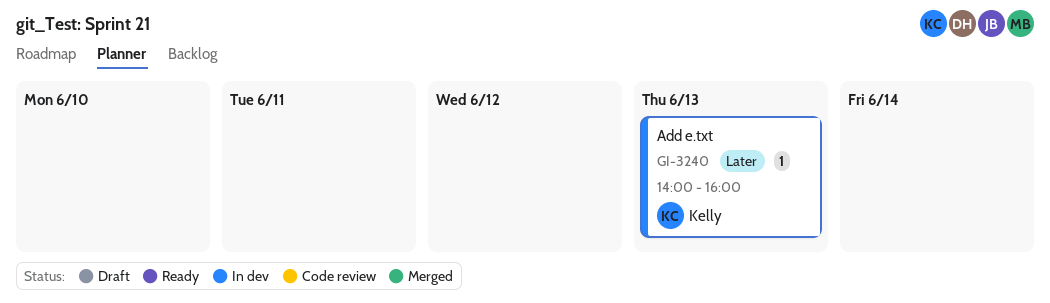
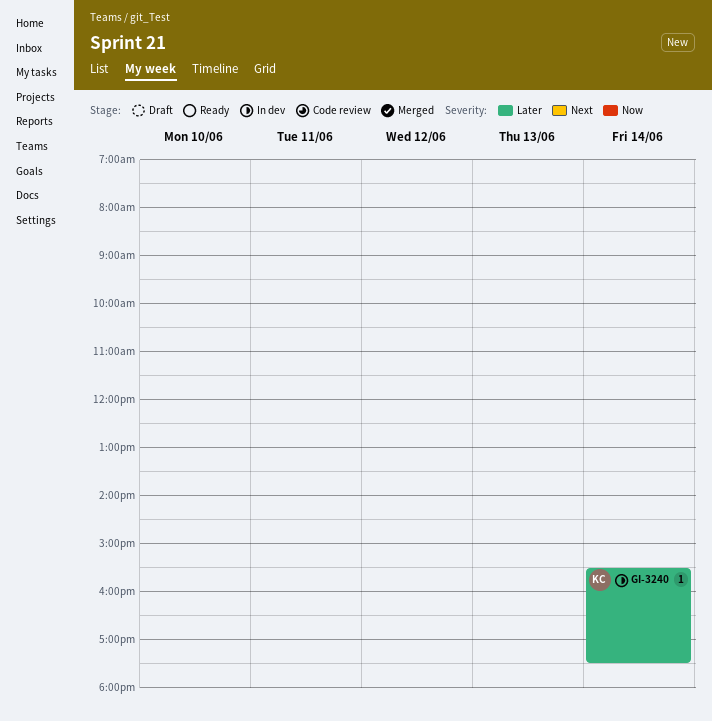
GI-3240, day: Jun 13 -> Jun 14
GI-3240, begins: 14:00 -> 15:30
GI-3240, ends: 16:00 -> 17:30

